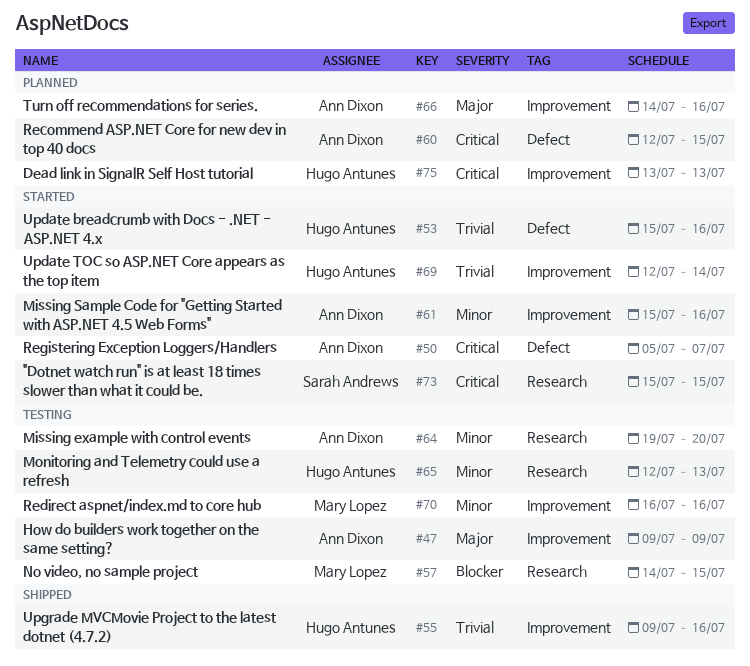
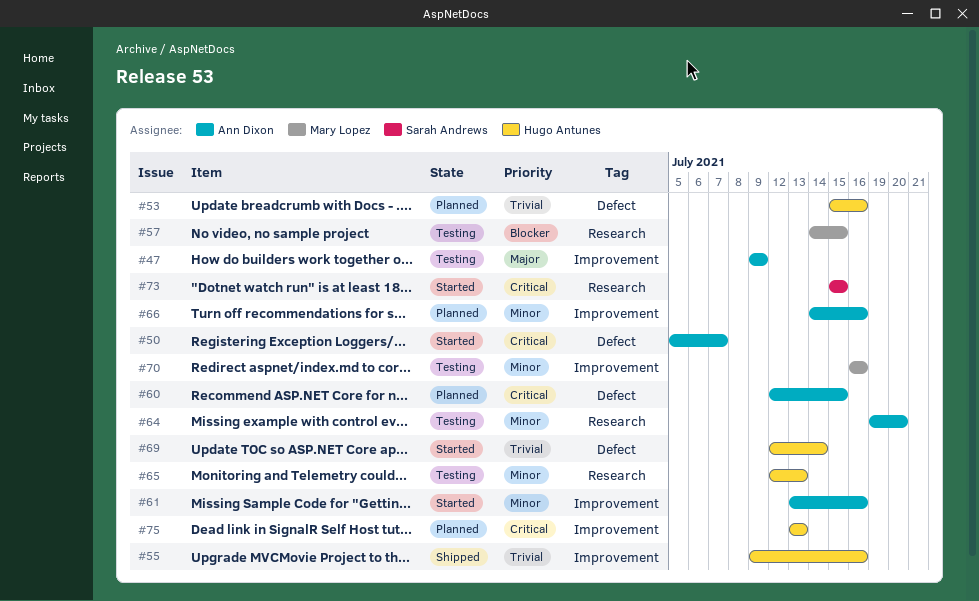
#53, status: Started -> Planned
#61, start: Jul 15 -> Jul 13
#66, priority: Major -> Minor
#69, label: Improvement -> Defect

